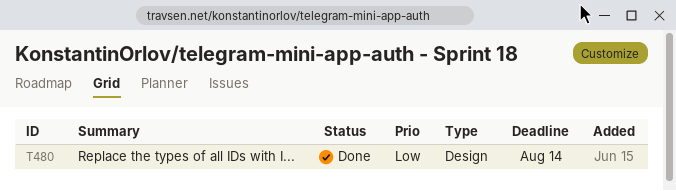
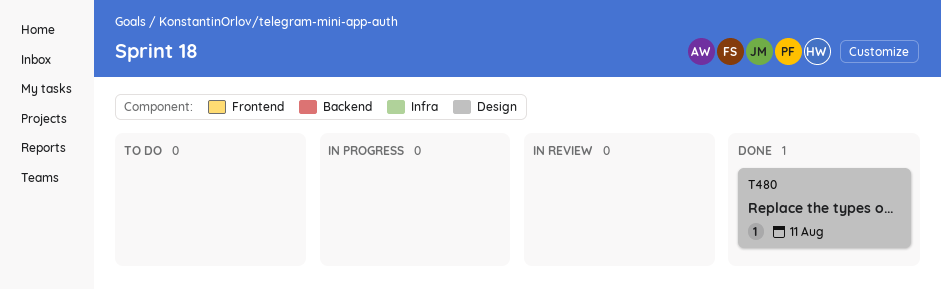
T480, due: Aug 14 -> Aug 11

